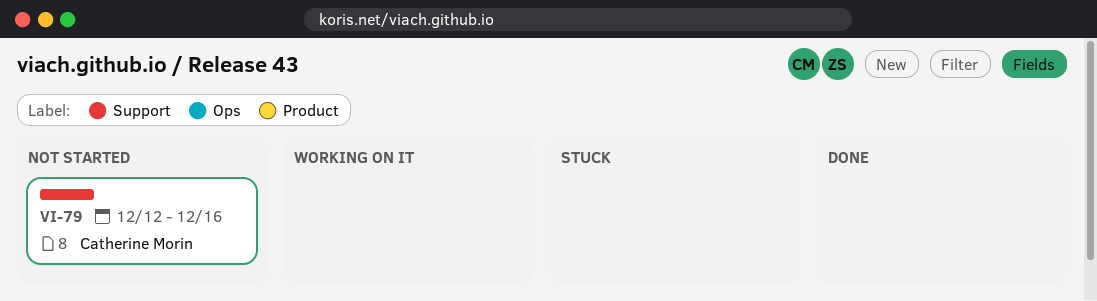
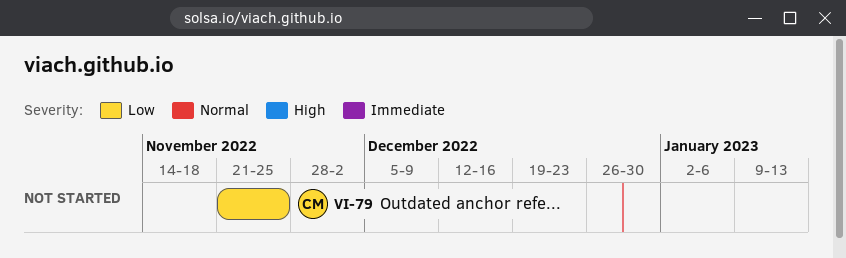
VI-79, start: Dec 12 -> Nov 21
VI-79, due: Dec 16 -> Nov 25

